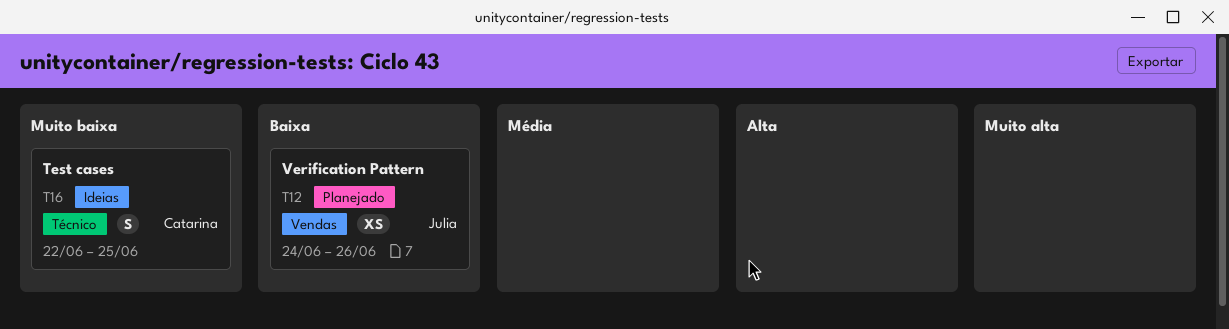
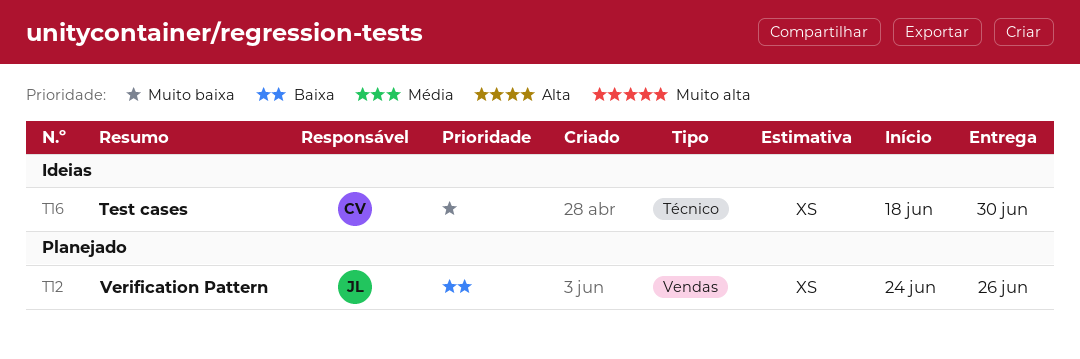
T16, estimate: S -> XS
T16, start: Jun 22 -> Jun 18
T16, due: Jun 25 -> Jun 30

